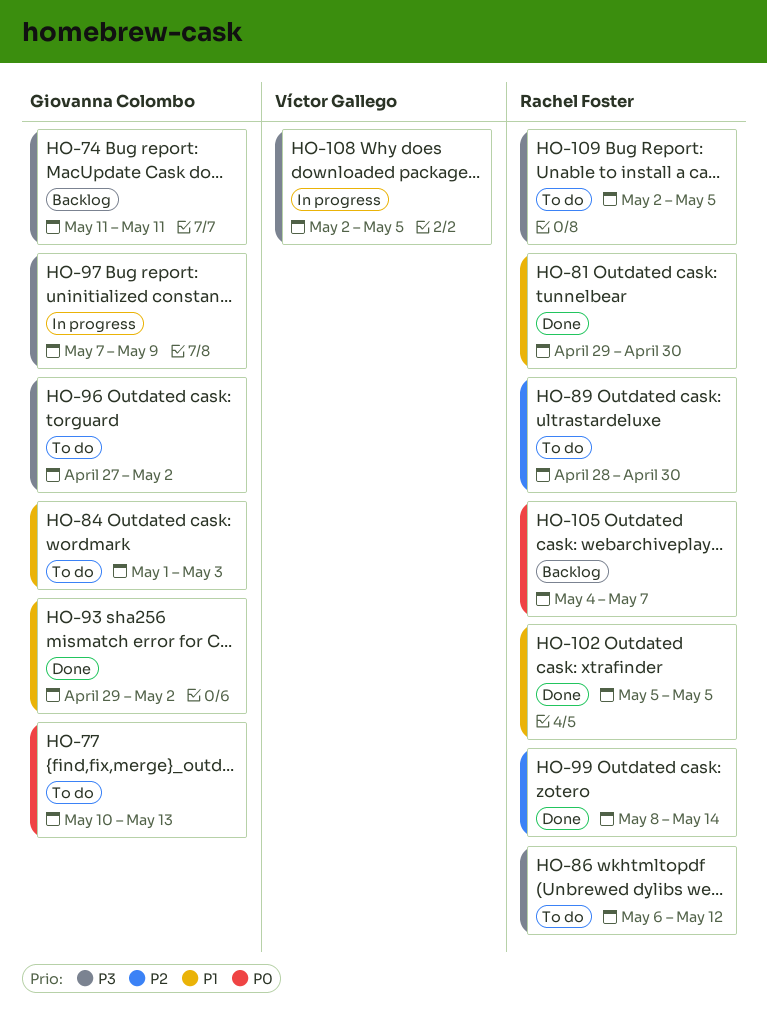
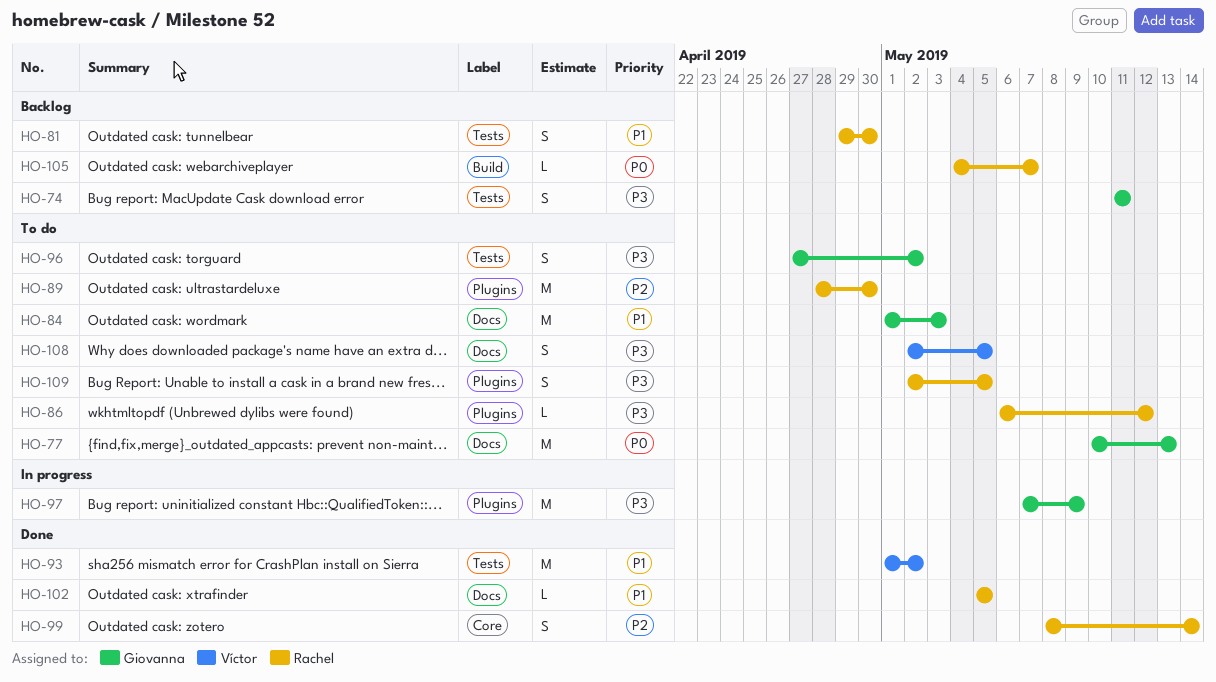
HO-81, status: Done -> Backlog
HO-93, owner: Giovanna Colombo -> Víctor Gallego
HO-93, start: Apr 29 -> May 1
HO-108, status: In progress -> To do

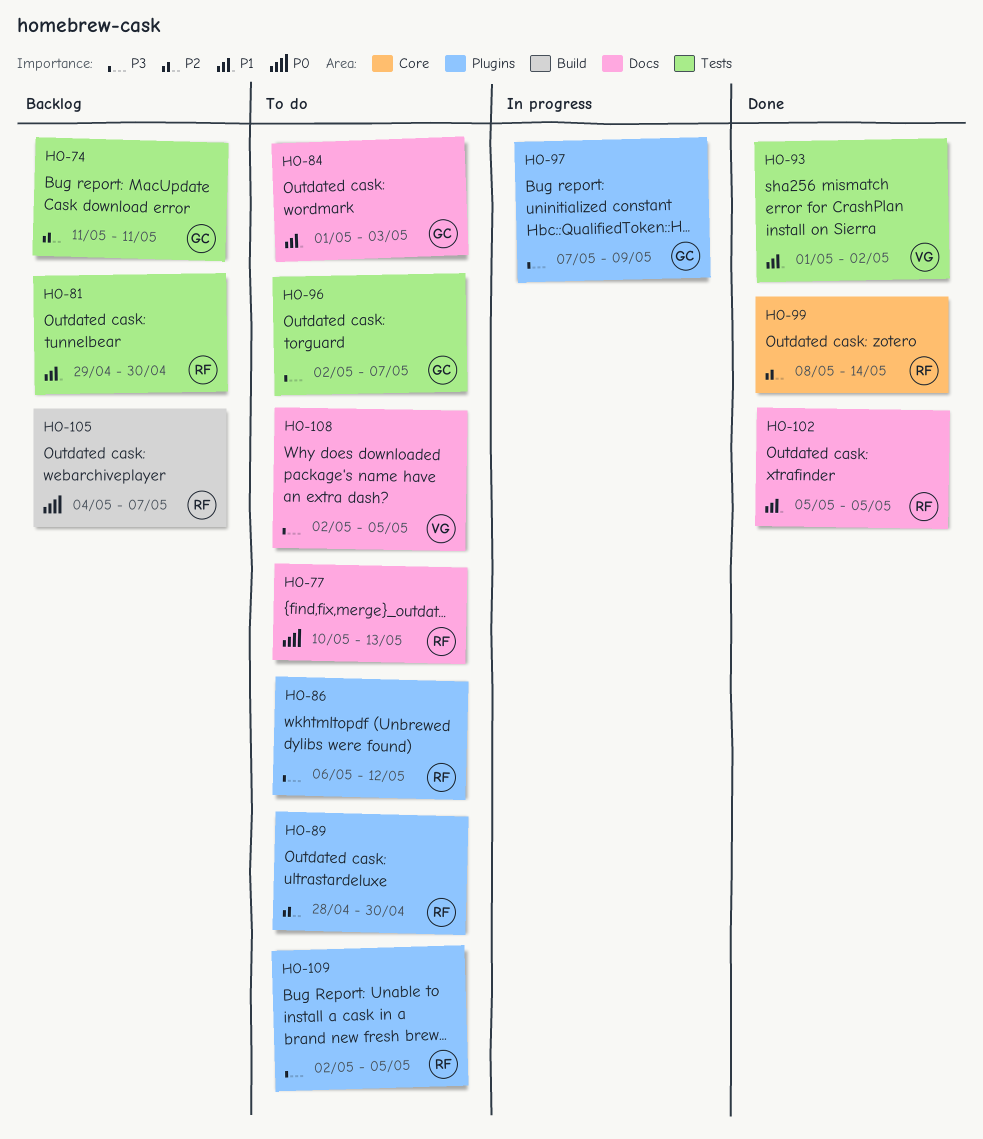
HO-74, priority: P3 -> P2
HO-77, owner: Giovanna -> Rachel
HO-96, start: Apr 27 -> May 2
HO-96, due: May 2 -> May 7

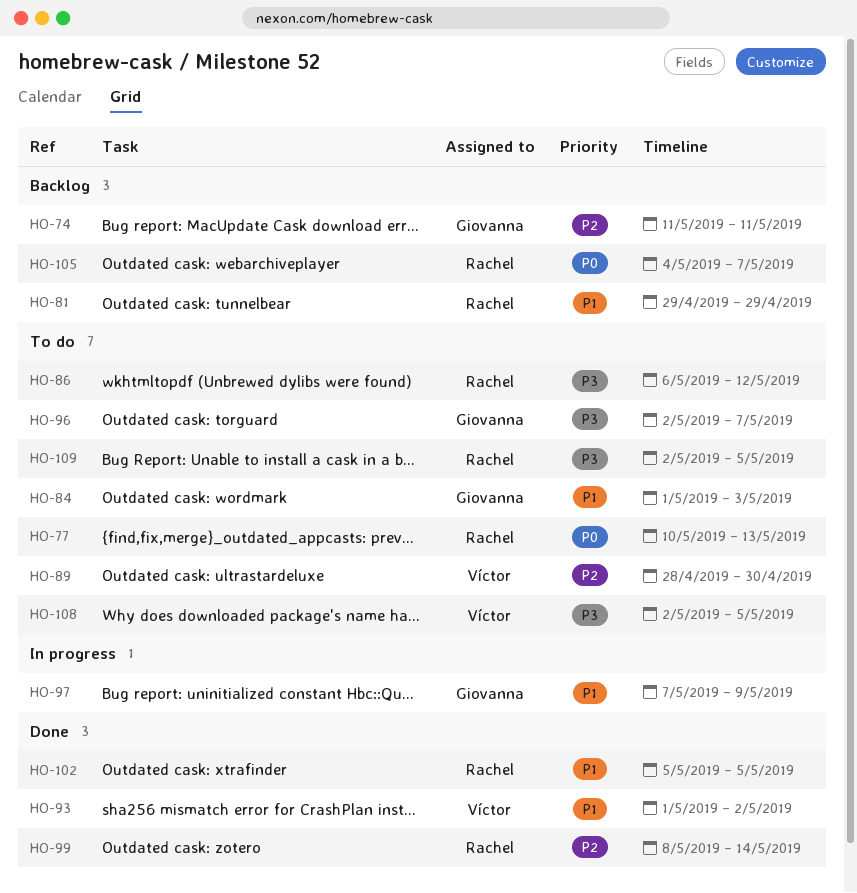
HO-81, due: Apr 30 -> Apr 29
HO-89, owner: Rachel -> Víctor
HO-97, priority: P3 -> P1

